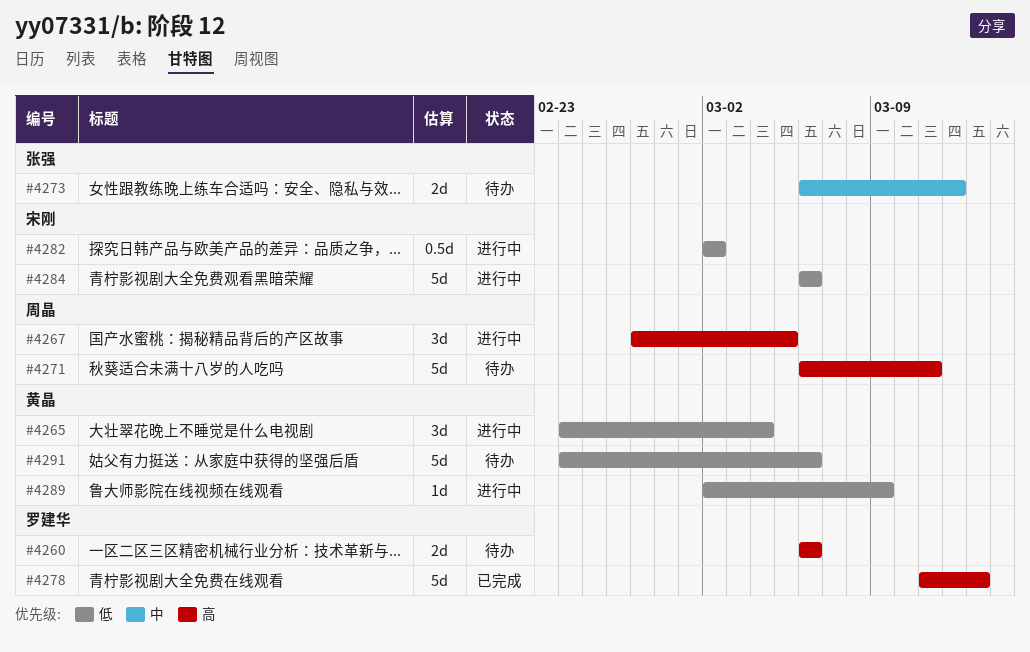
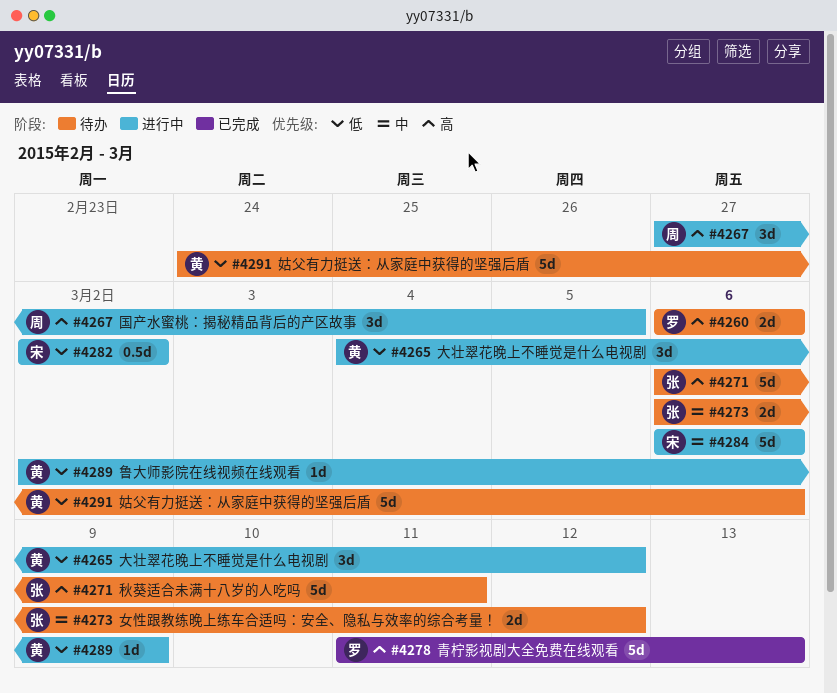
#4265, start: Feb 24 -> Mar 4
#4265, due: Mar 4 -> Mar 12
#4271, owner: 周晶 -> 张强
#4284, priority: 低 -> 中

